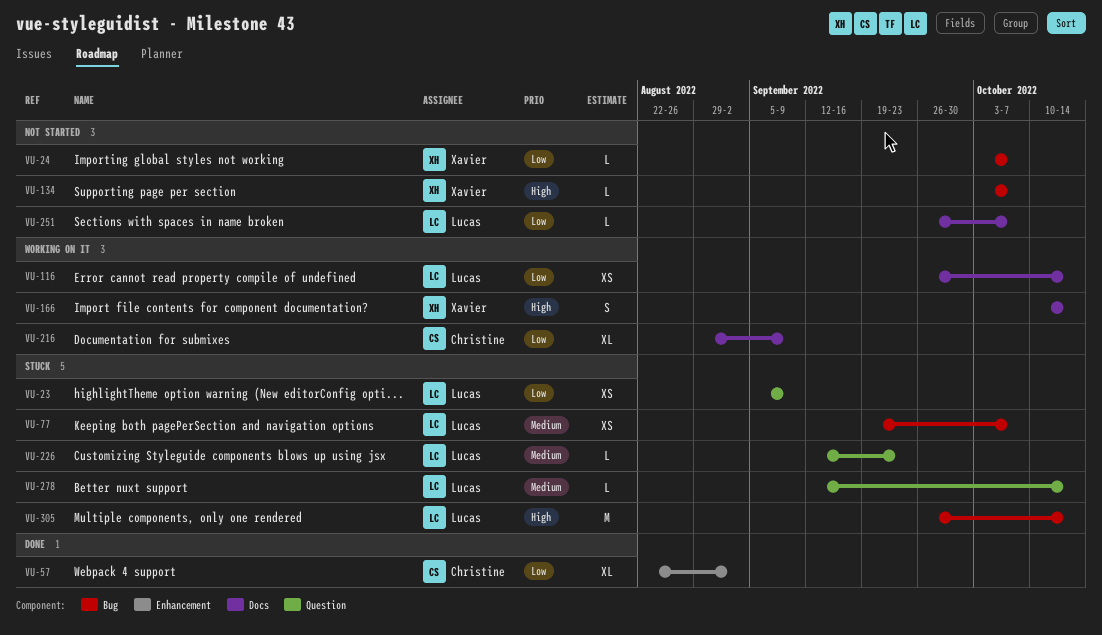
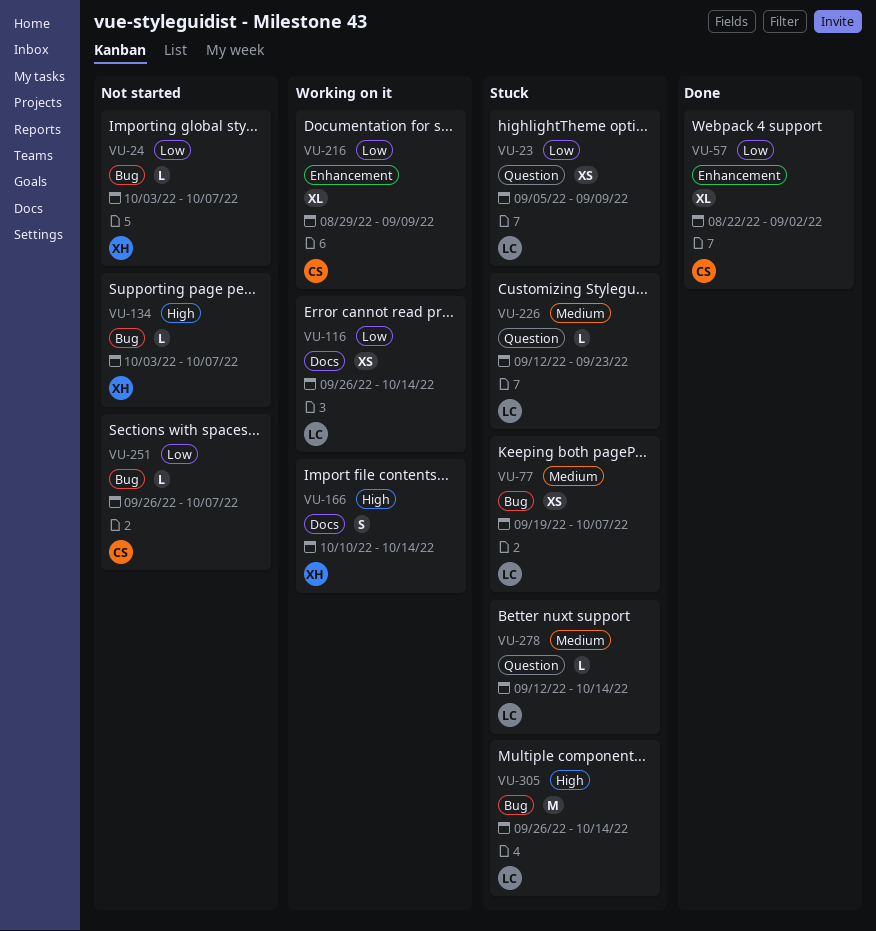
VU-216, label: Docs -> Enhancement
VU-251, owner: Lucas -> Christine
VU-251, label: Docs -> Bug

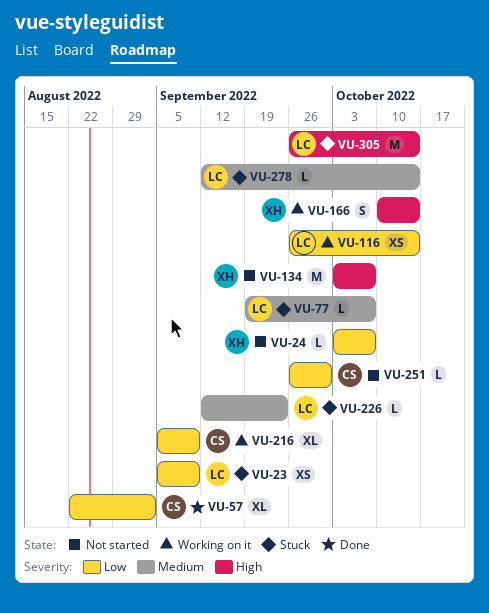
VU-77, estimate: XS -> L
VU-134, estimate: L -> M
VU-216, start: Aug 29 -> Sep 5
VU-251, due: Oct 7 -> Sep 30

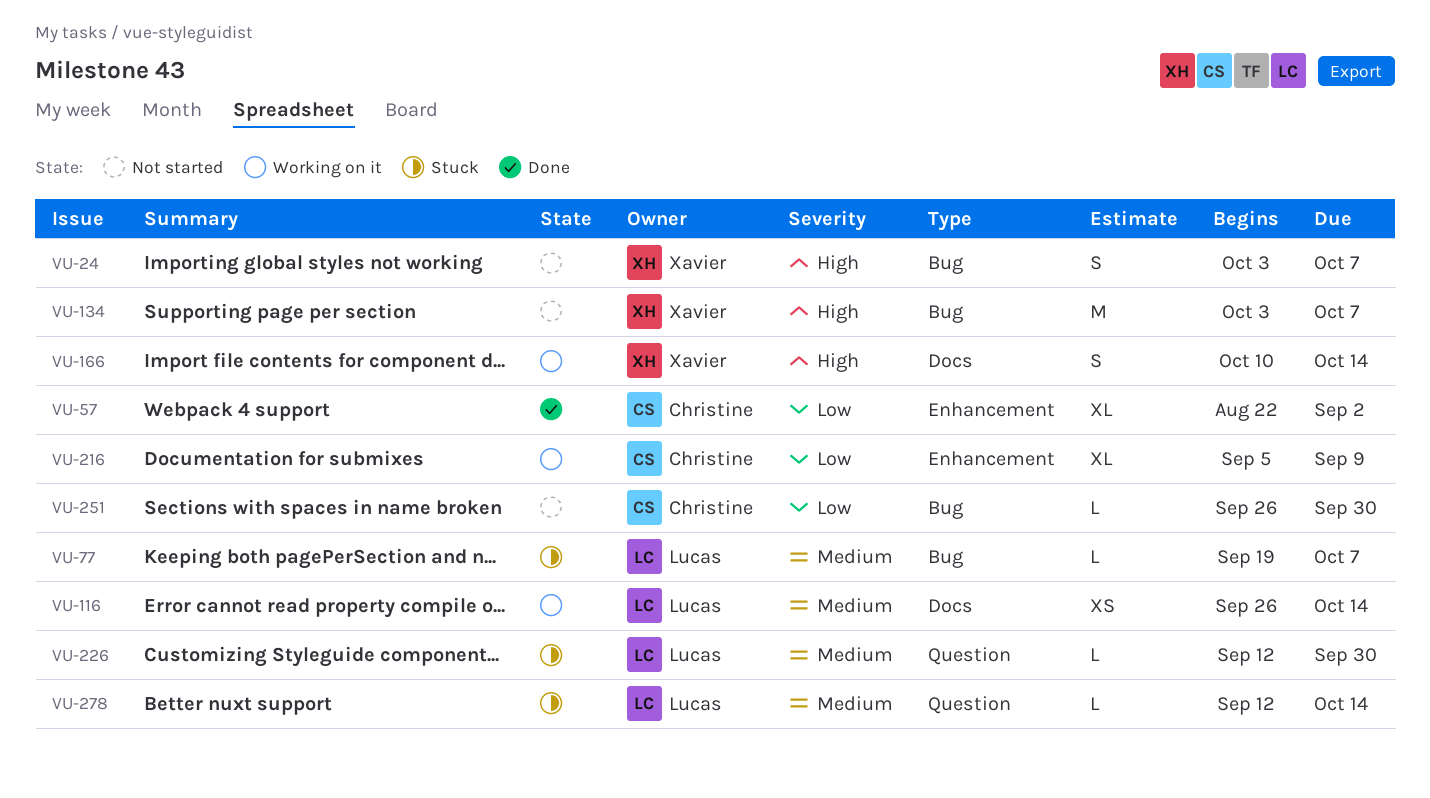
VU-23: present -> none
VU-24, priority: Low -> High
VU-24, estimate: L -> S
VU-116, priority: Low -> Medium
VU-226, due: Sep 23 -> Sep 30
VU-305: present -> none

